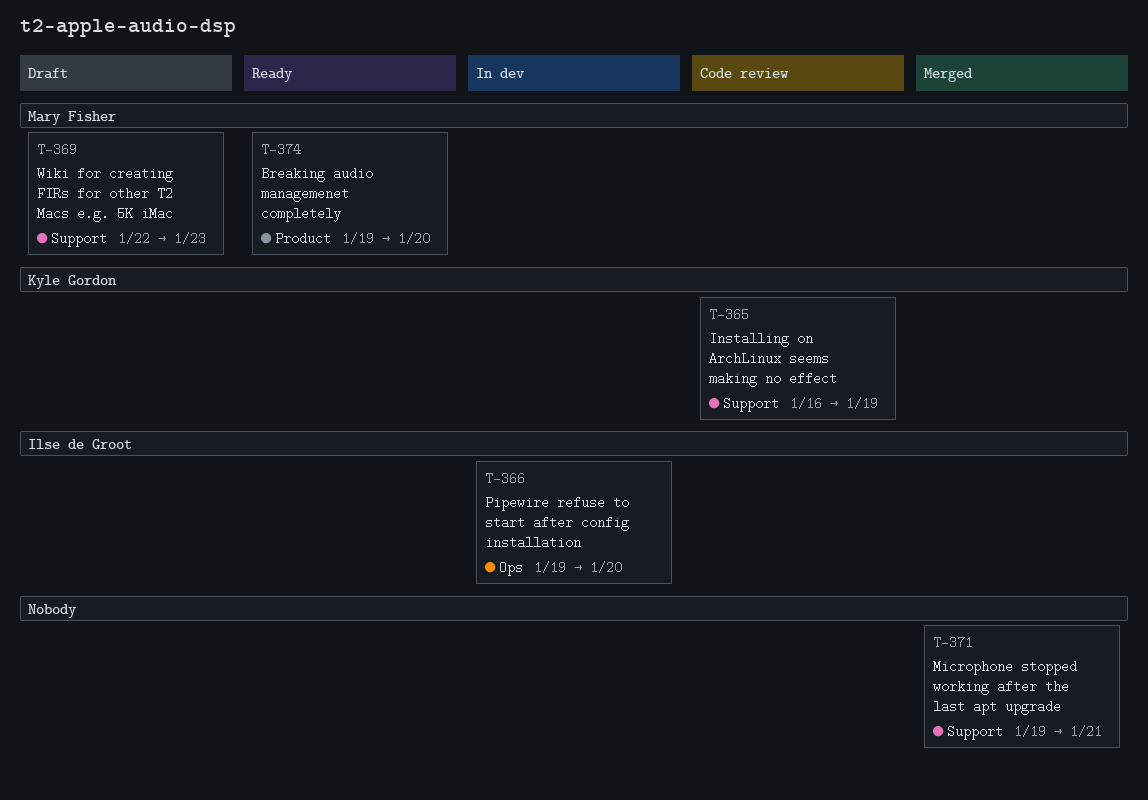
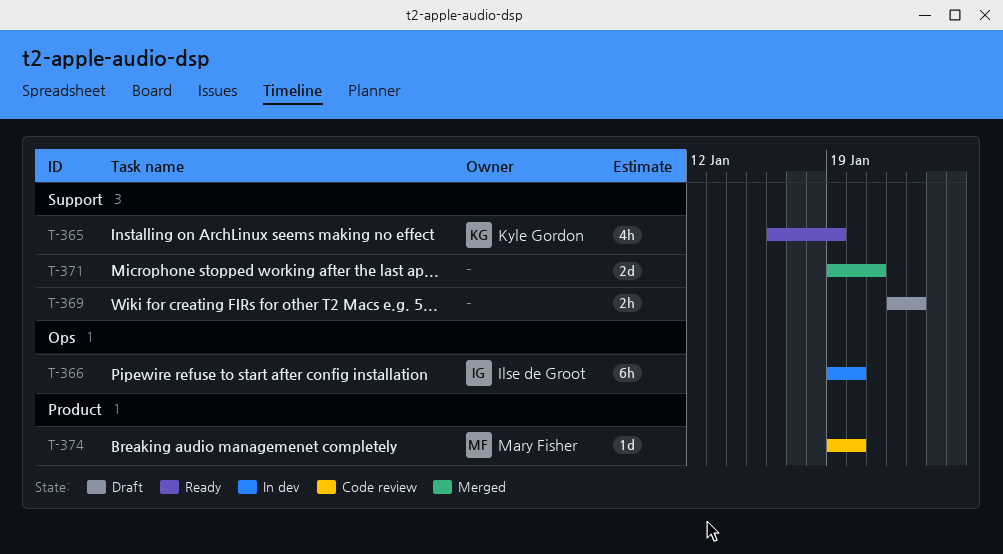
T-365, status: Code review -> Ready
T-369, owner: Mary Fisher -> none
T-374, status: Ready -> Code review

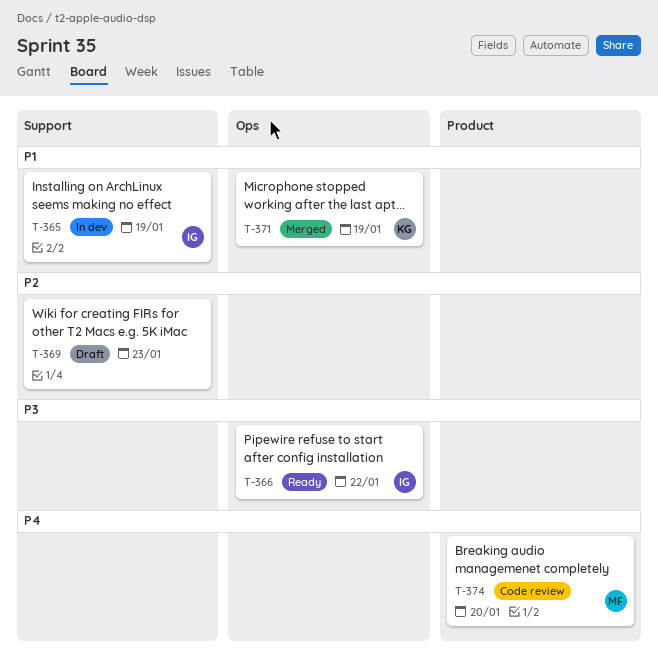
T-365, status: Ready -> In dev
T-365, owner: Kyle Gordon -> Ilse de Groot
T-366, status: In dev -> Ready
T-366, due: Jan 20 -> Jan 22
T-371, owner: none -> Kyle Gordon
T-371, label: Support -> Ops
T-371, due: Jan 21 -> Jan 19

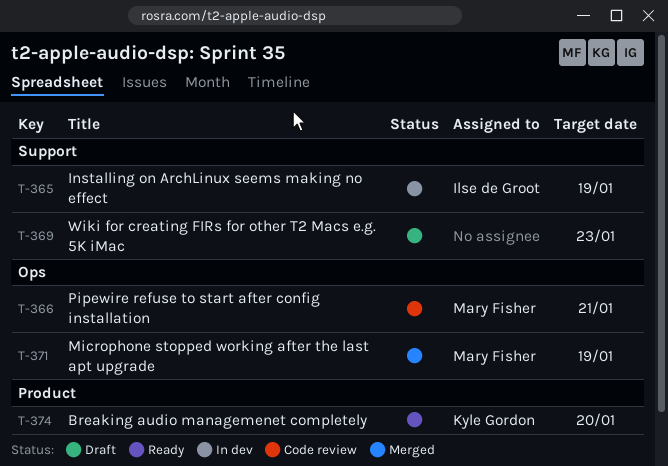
T-366, status: Ready -> Code review
T-366, owner: Ilse de Groot -> Mary Fisher
T-366, due: Jan 22 -> Jan 21
T-371, owner: Kyle Gordon -> Mary Fisher
T-374, status: Code review -> Ready
T-374, owner: Mary Fisher -> Kyle Gordon

